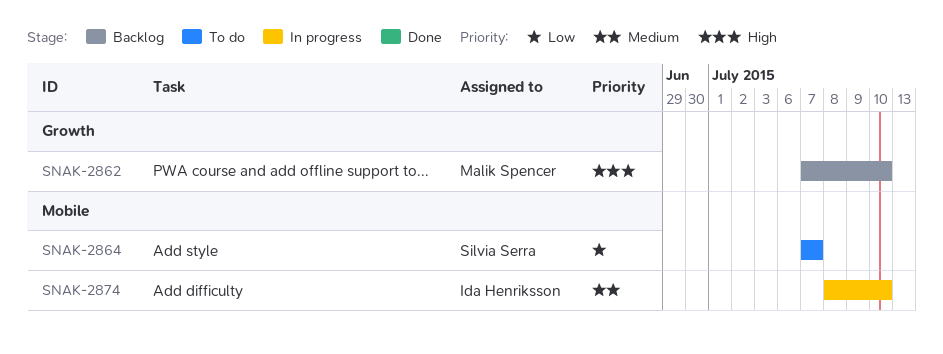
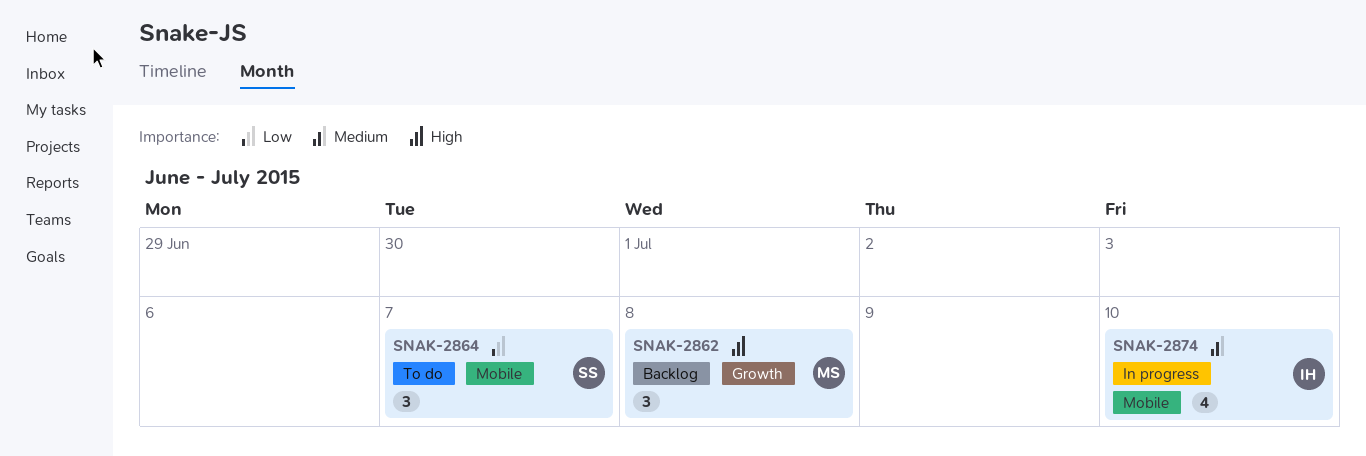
SNAK-2862, due: Jul 10 -> Jul 8

